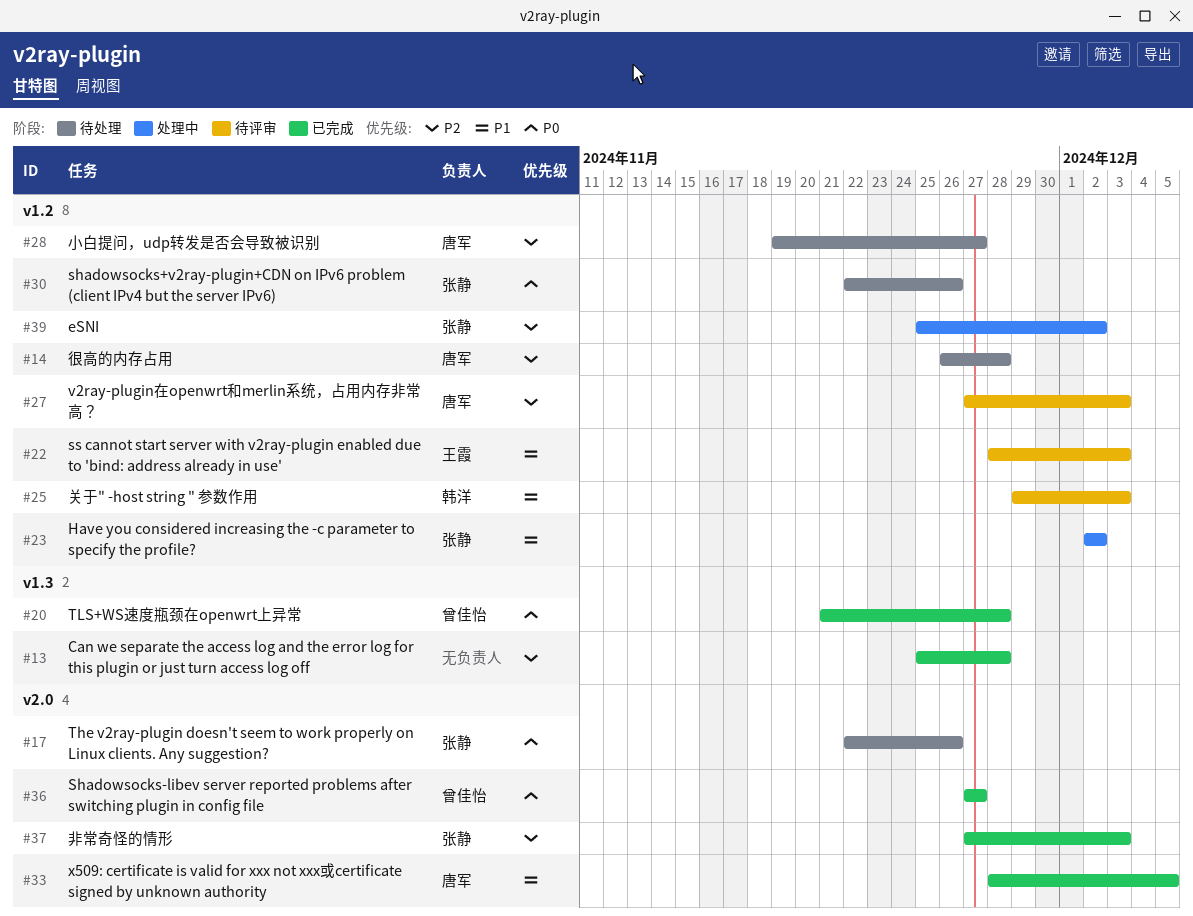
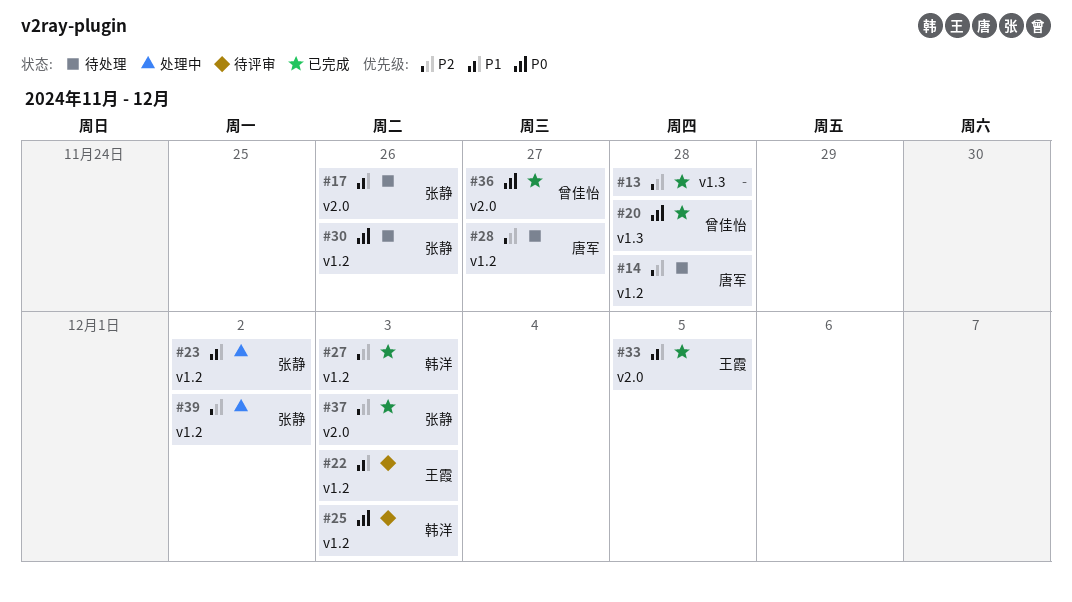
#17, priority: P0 -> P1
#25, priority: P1 -> P0
#27, status: 待评审 -> 已完成
#27, owner: 唐军 -> 韩洋
#33, owner: 唐军 -> 王霞

